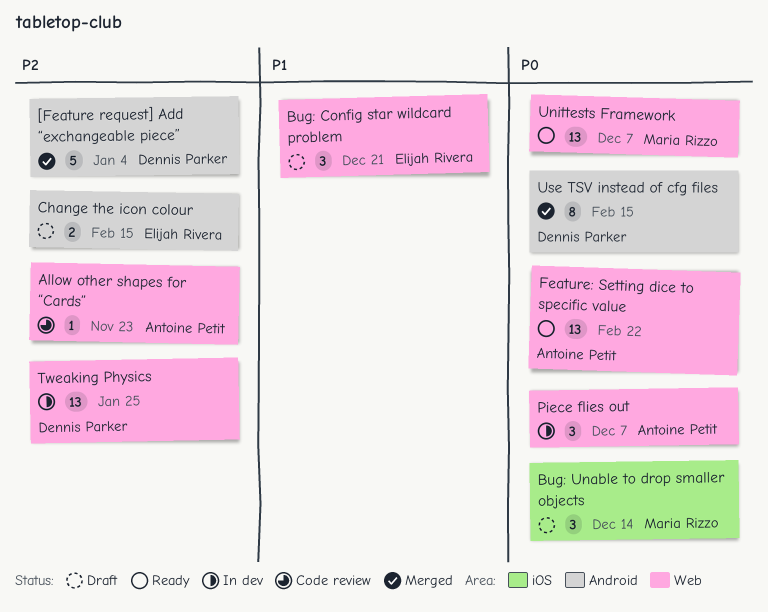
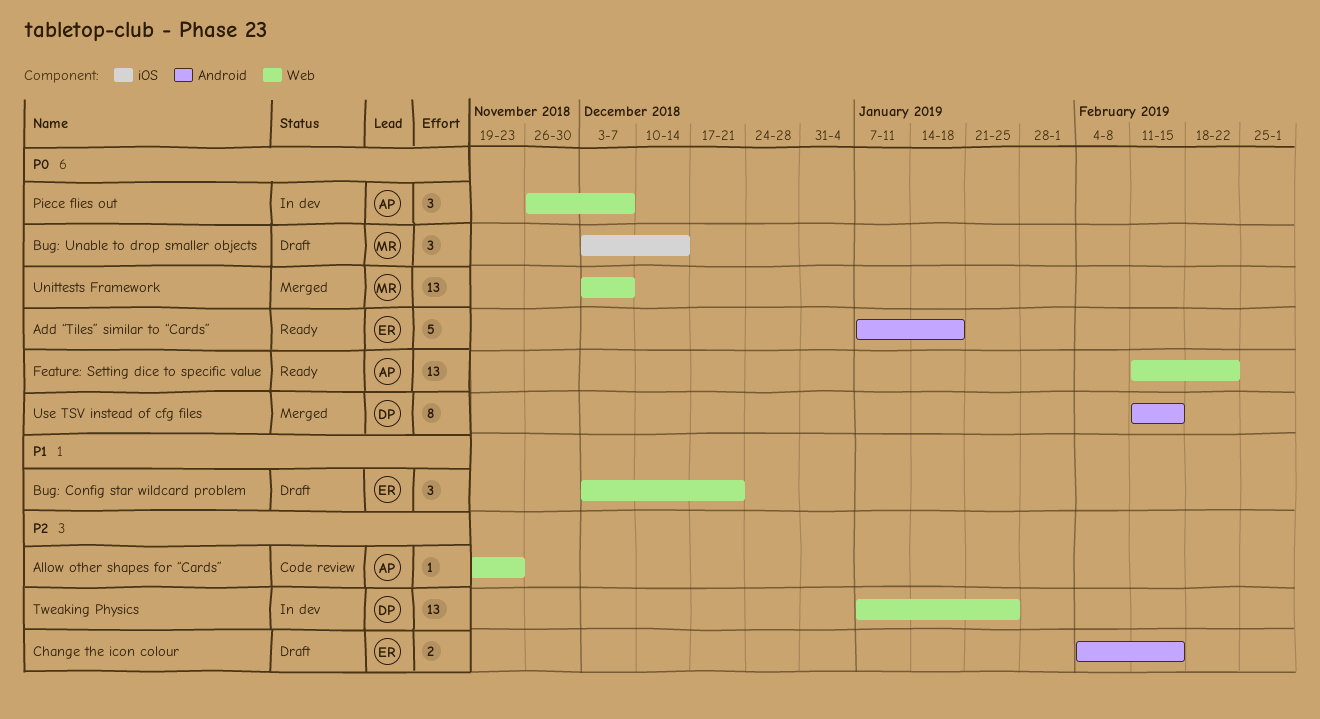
[Feature request] Add “exchangeable piece”: present -> none
Add “Tiles” similar to “Cards”: none -> present
Unittests Framework, status: Ready -> Merged

